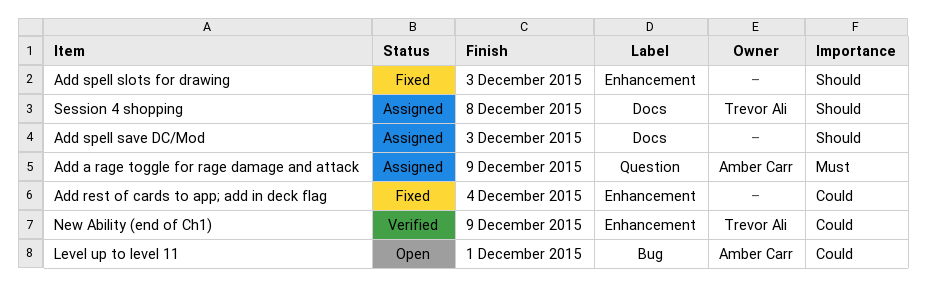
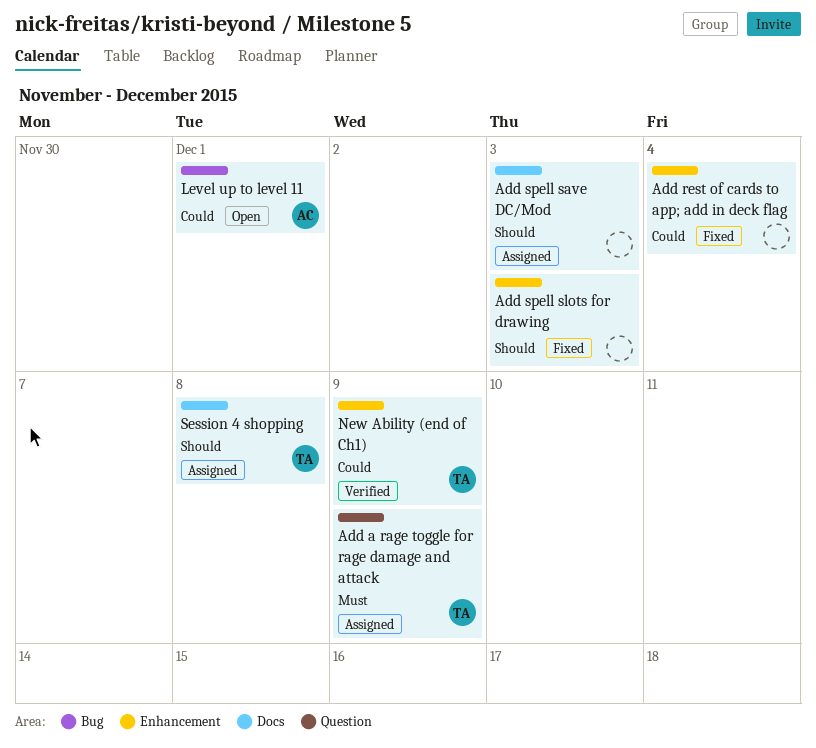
Add a rage toggle for rage damage and attack, owner: Amber Carr -> Trevor Ali

